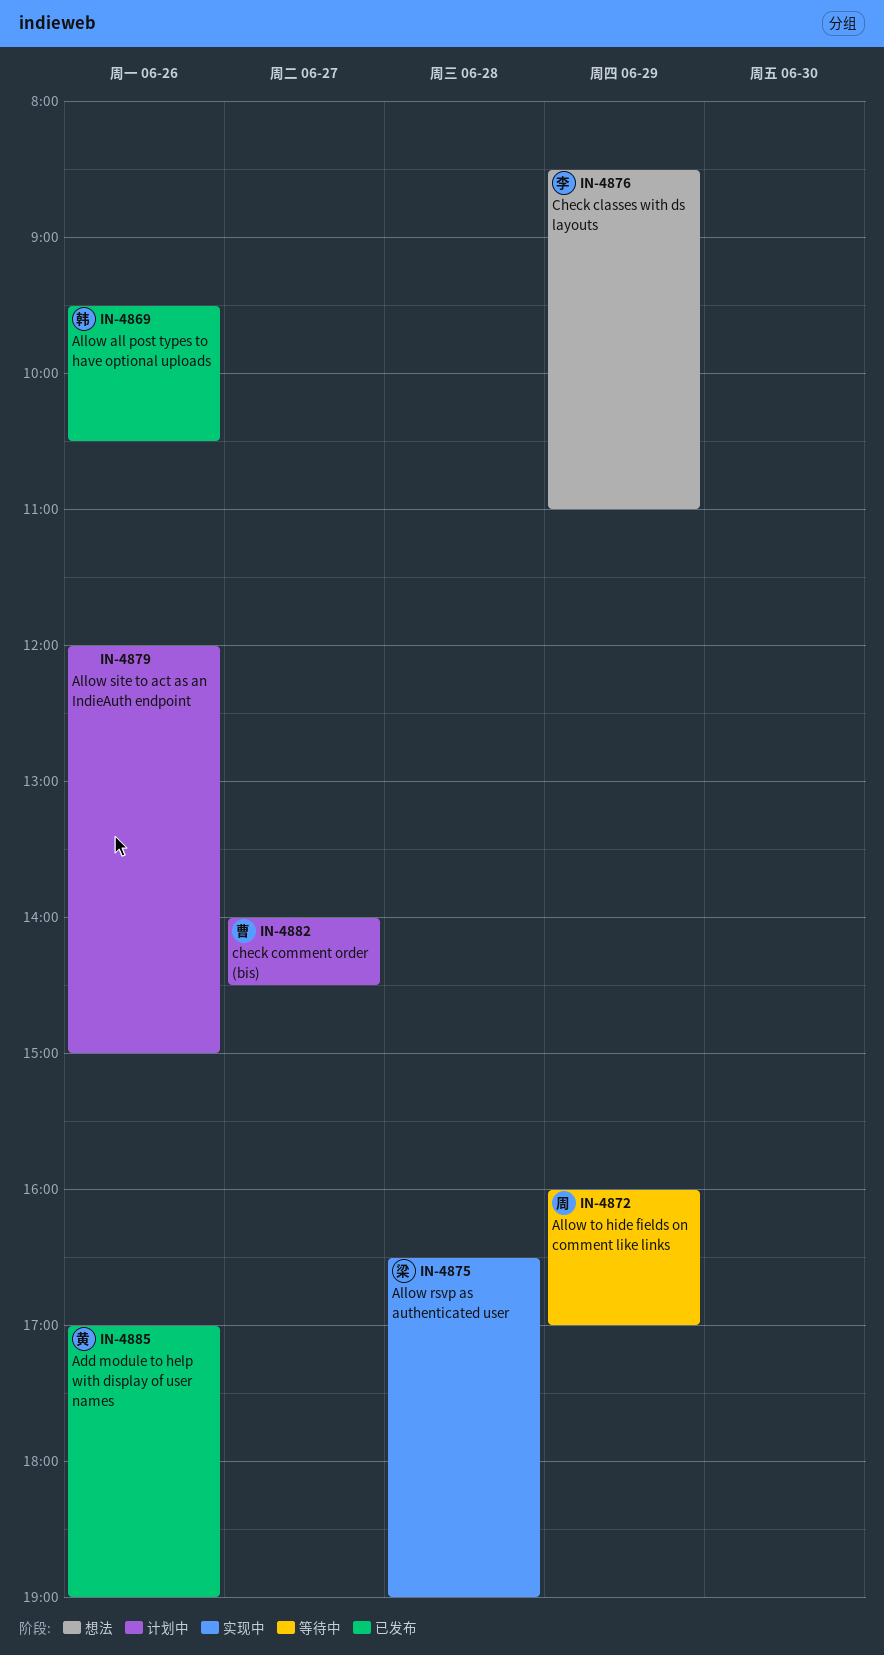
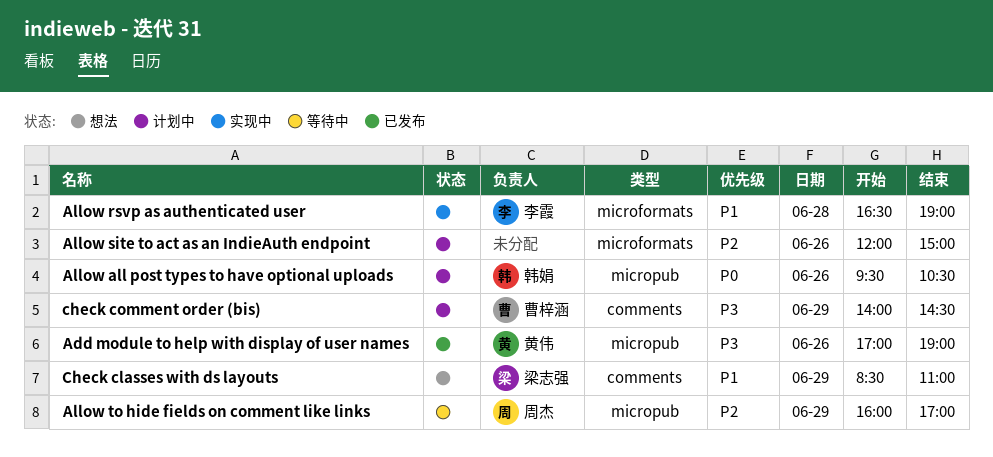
Allow all post types to have optional uploads, status: 已发布 -> 计划中
Allow rsvp as authenticated user, owner: 梁志强 -> 李霞
Check classes with ds layouts, owner: 李霞 -> 梁志强
check comment order (bis), day: Jun 27 -> Jun 29

